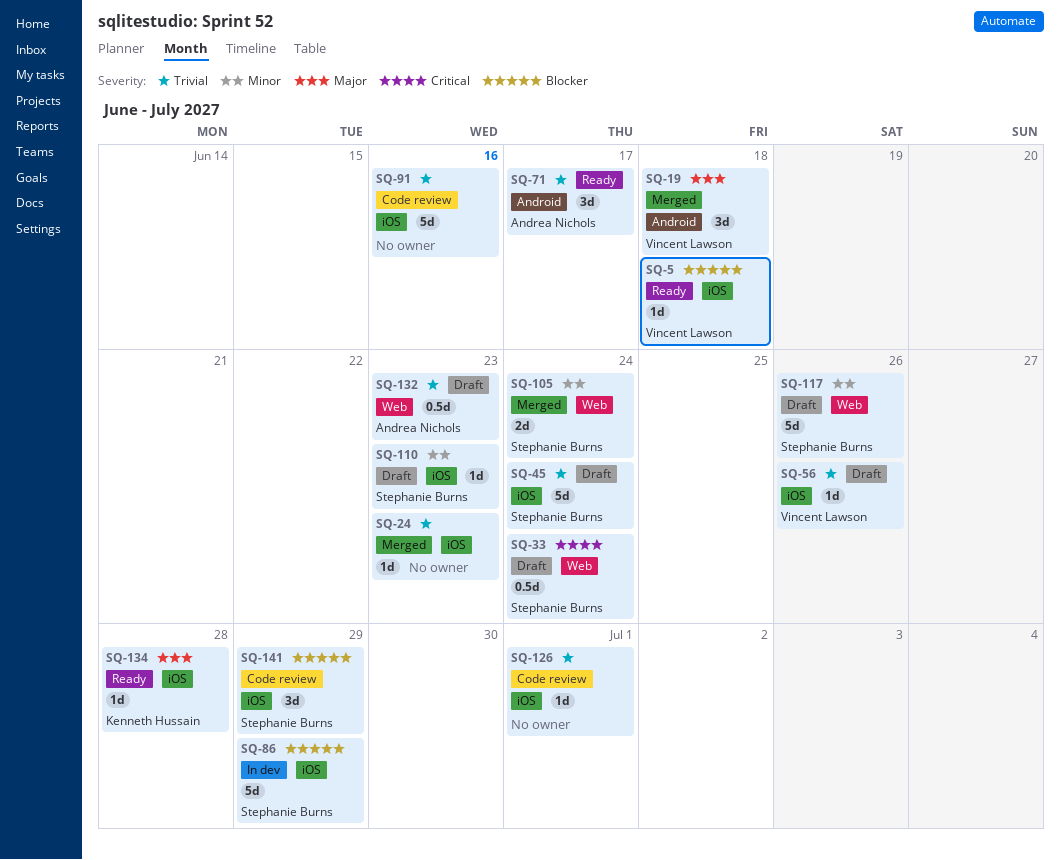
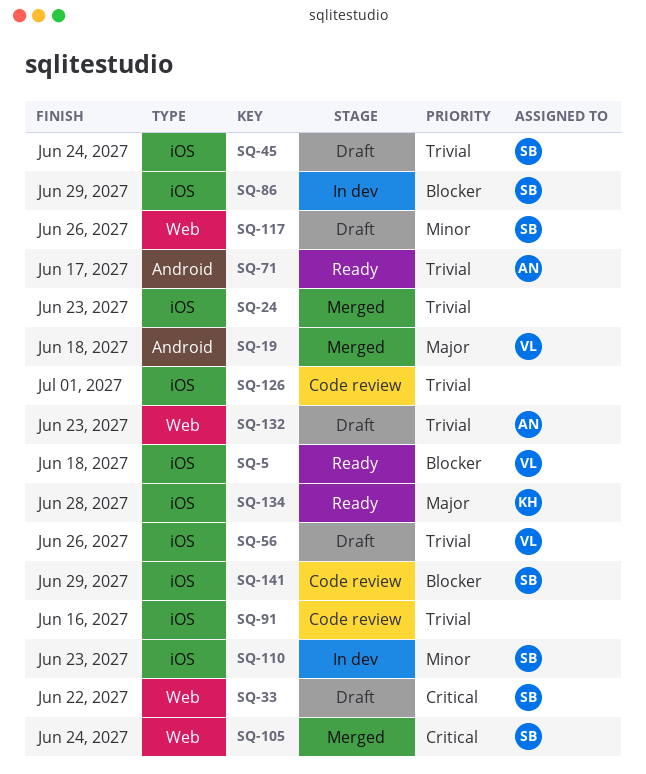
SQ-33, due: Jun 24 -> Jun 22
SQ-105, priority: Minor -> Critical
SQ-110, status: Draft -> In dev

